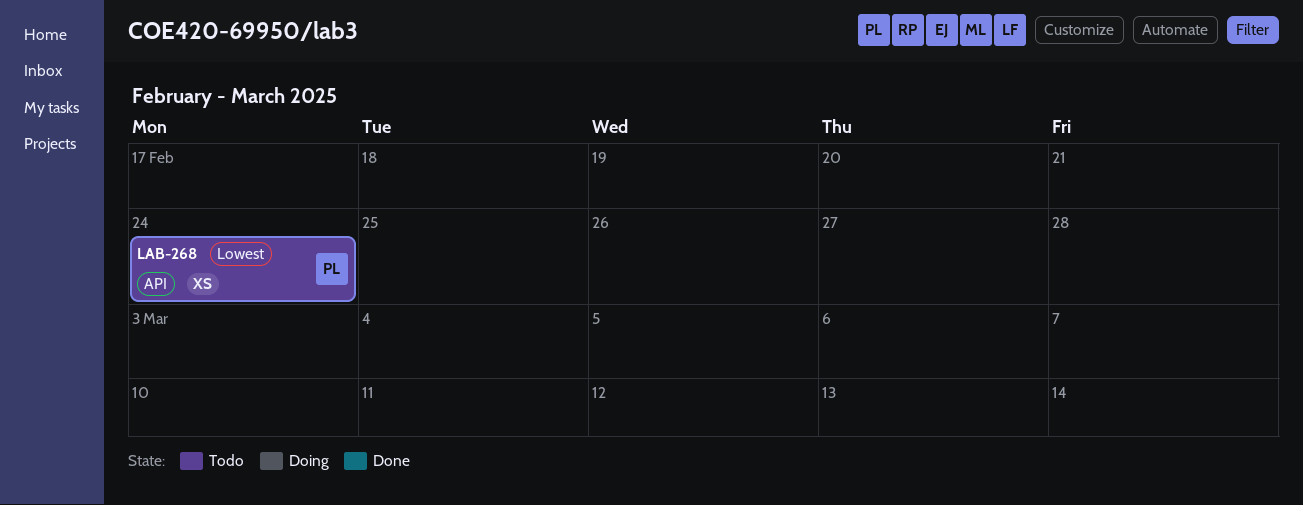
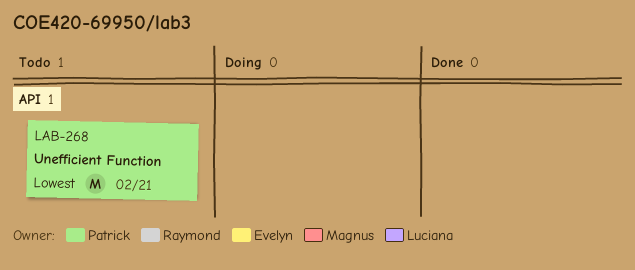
LAB-268, estimate: XS -> M
LAB-268, due: Feb 24 -> Feb 21

